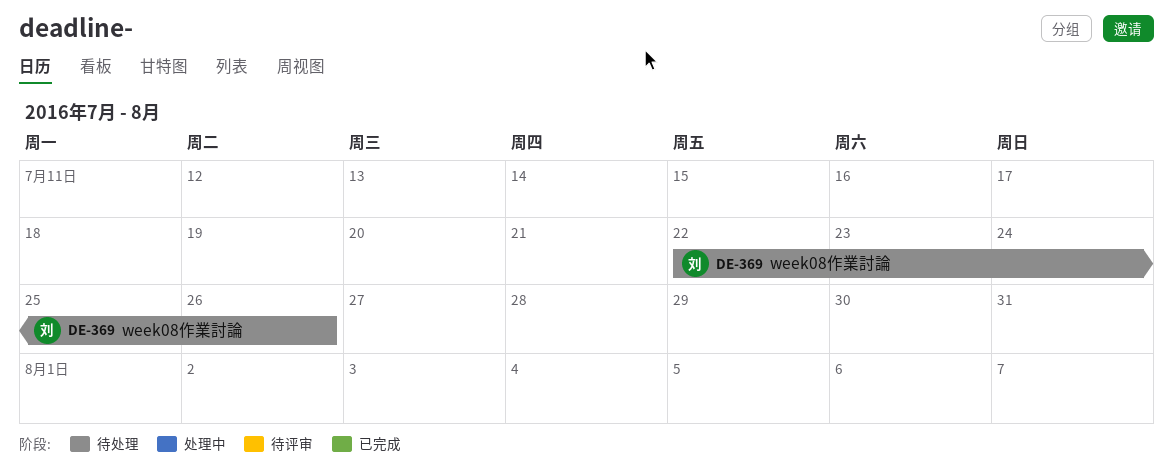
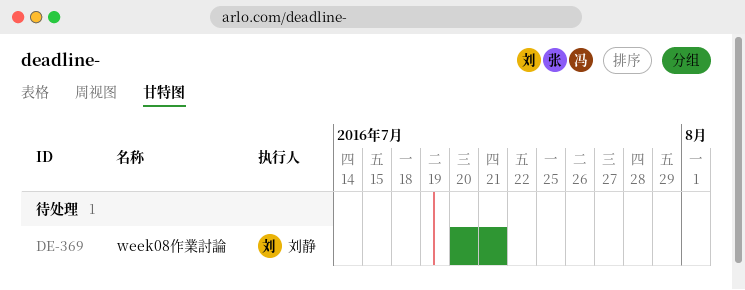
DE-369, start: Jul 22 -> Jul 20
DE-369, due: Jul 26 -> Jul 21

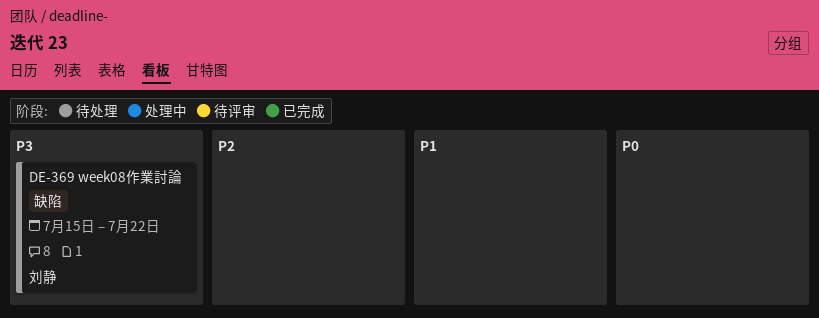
DE-369, start: Jul 20 -> Jul 15
DE-369, due: Jul 21 -> Jul 22

